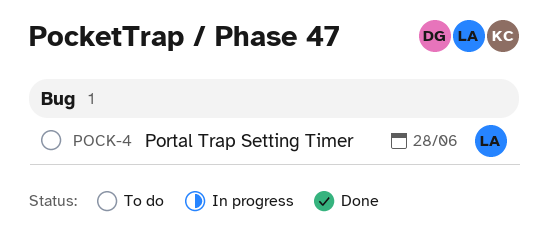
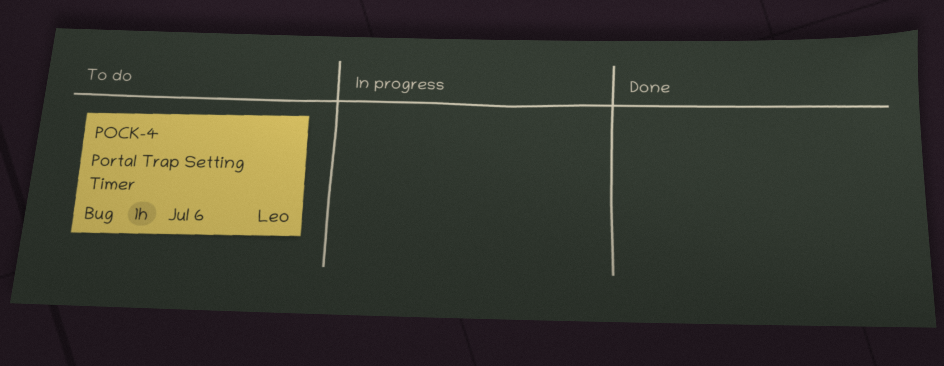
POCK-4, due: Jun 28 -> Jul 6

